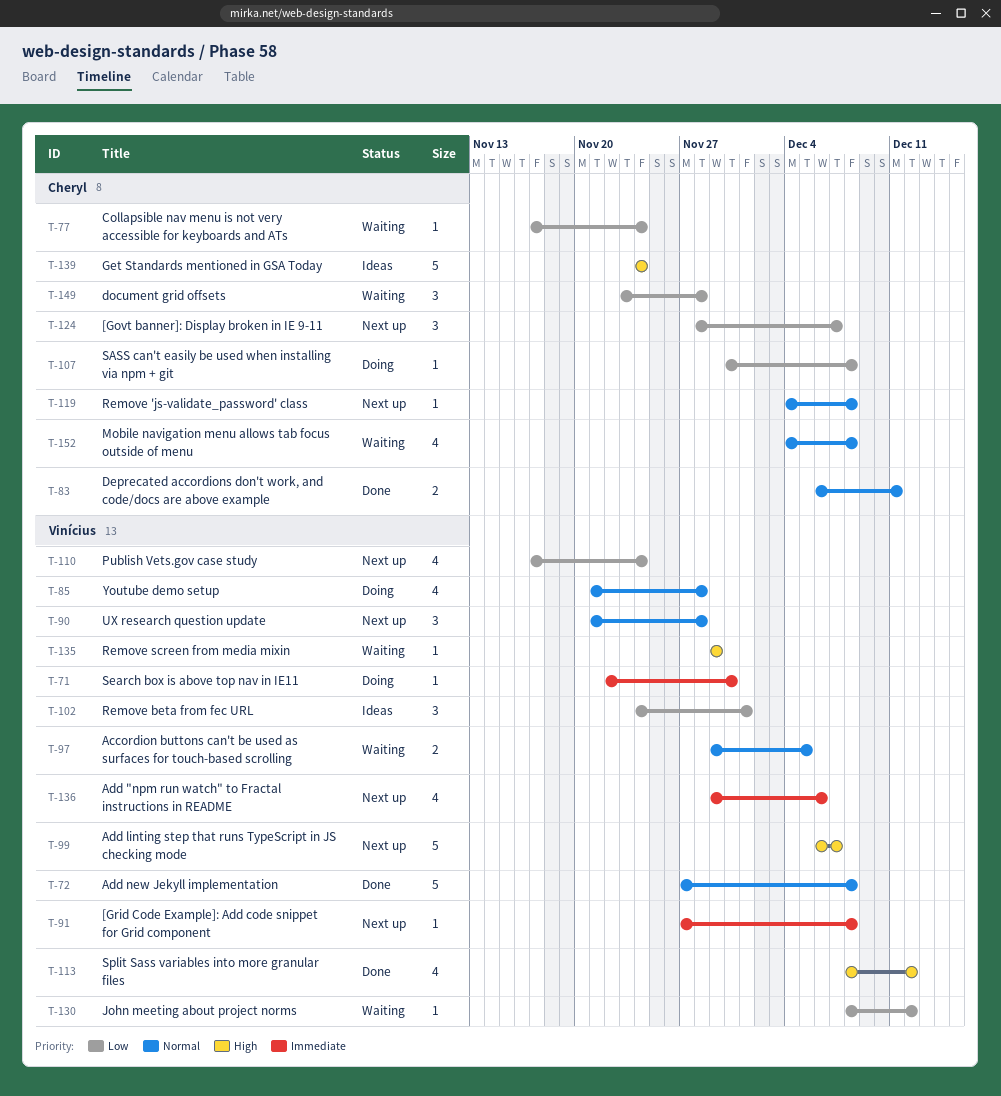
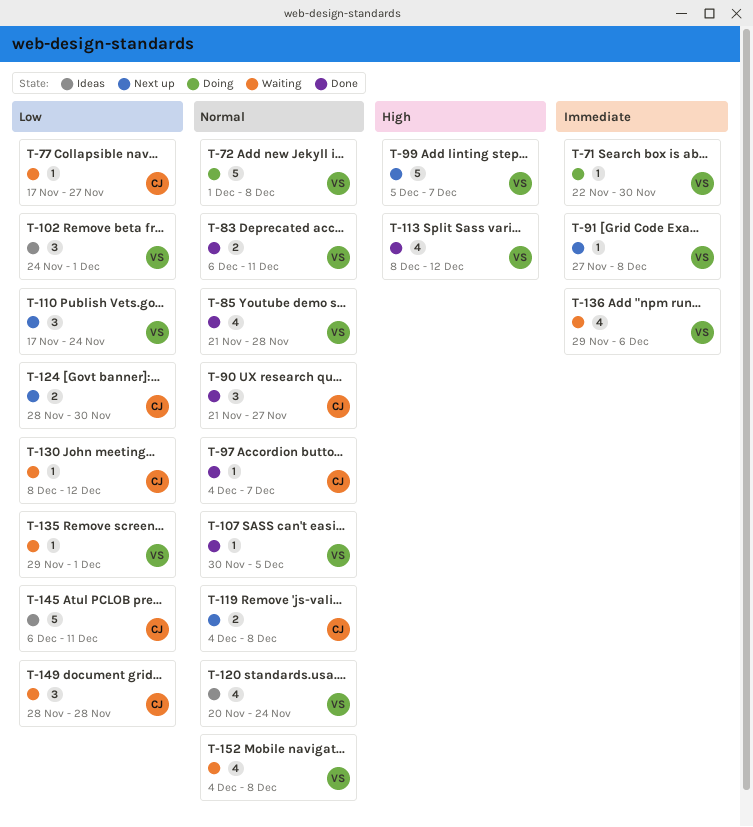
T-72, status: Done -> Doing
T-72, start: Nov 27 -> Dec 1
T-77, due: Nov 24 -> Nov 27
T-83, owner: Cheryl -> Vinícius
T-85, status: Doing -> Done
T-90, status: Next up -> Done
T-90, owner: Vinícius -> Cheryl
T-90, due: Nov 28 -> Nov 27
T-97, status: Waiting -> Done
T-97, owner: Vinícius -> Cheryl
T-97, estimate: 2 -> 1
T-97, start: Nov 29 -> Dec 4
T-97, due: Dec 5 -> Dec 7
T-99, start: Dec 6 -> Dec 5
T-107, status: Doing -> Done
T-107, owner: Cheryl -> Vinícius
T-107, priority: Low -> Normal
T-107, due: Dec 8 -> Dec 5
T-110, estimate: 4 -> 3
T-119, estimate: 1 -> 2
T-120: none -> present
T-124, estimate: 3 -> 2
T-124, due: Dec 7 -> Nov 30
T-130, owner: Vinícius -> Cheryl
T-135, priority: High -> Low
T-135, due: Nov 29 -> Dec 1
T-136, status: Next up -> Waiting
T-139: present -> none
T-145: none -> present
T-149, start: Nov 23 -> Nov 28
T-152, owner: Cheryl -> Vinícius

